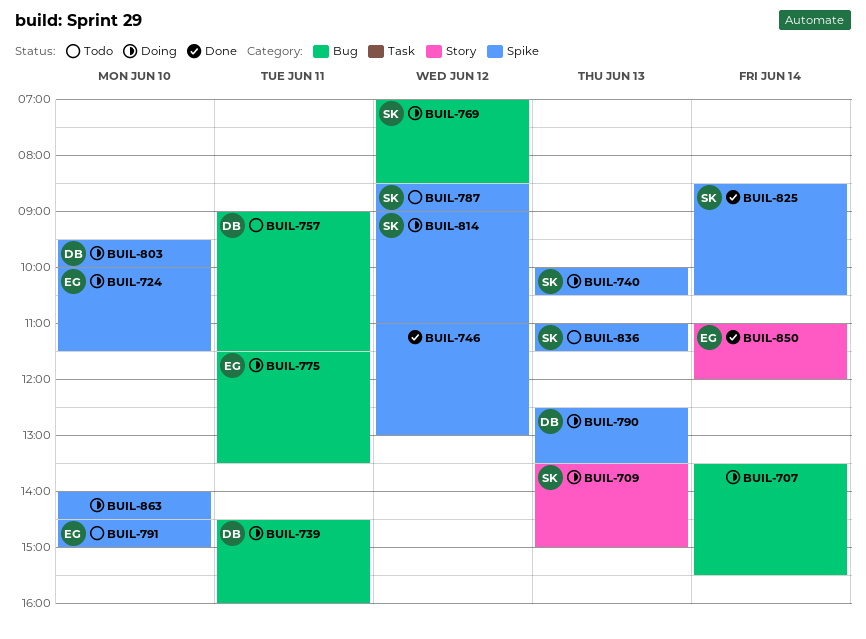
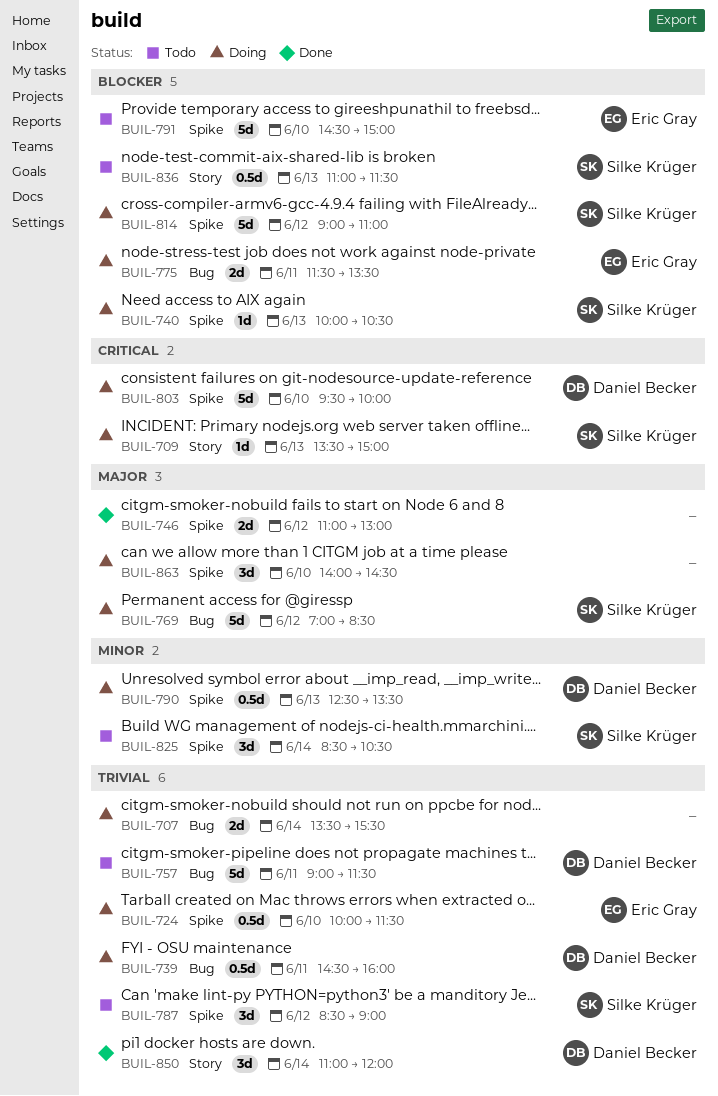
BUIL-825, status: Done -> Todo
BUIL-836, label: Spike -> Story
BUIL-850, owner: Eric Gray -> Daniel Becker

